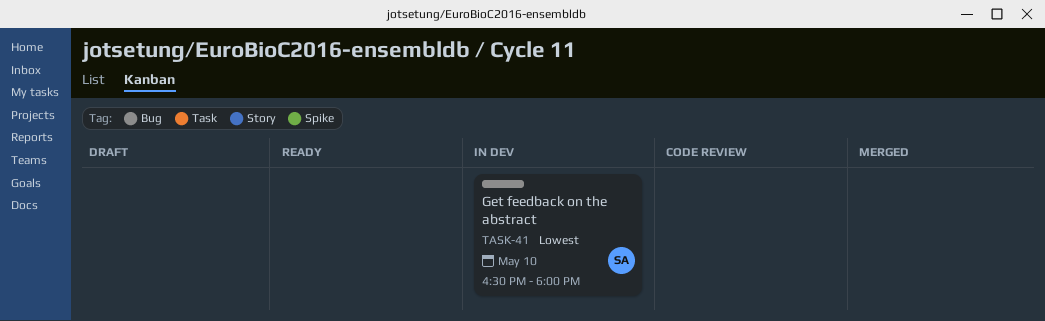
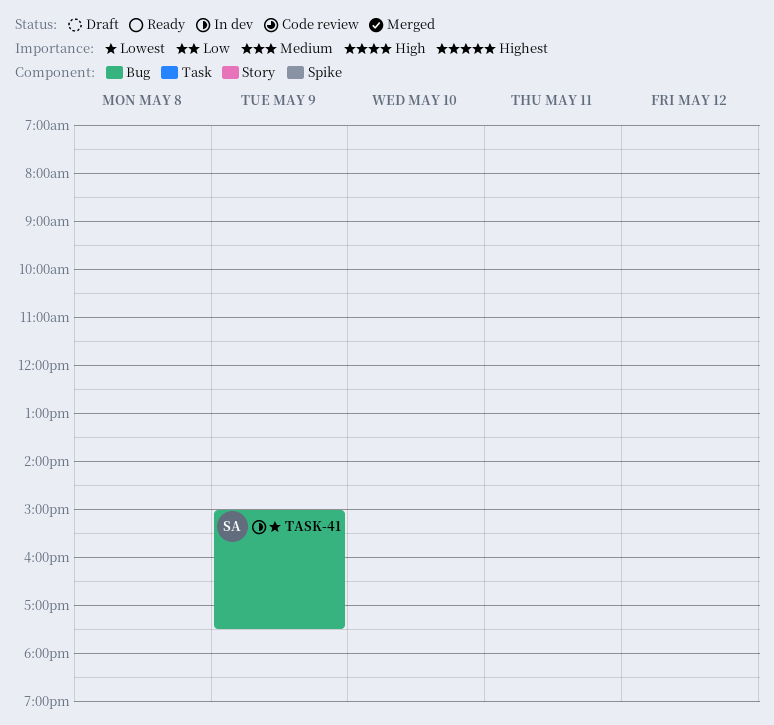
TASK-41, day: May 10 -> May 9
TASK-41, begins: 16:30 -> 15:00
TASK-41, ends: 18:00 -> 17:30

